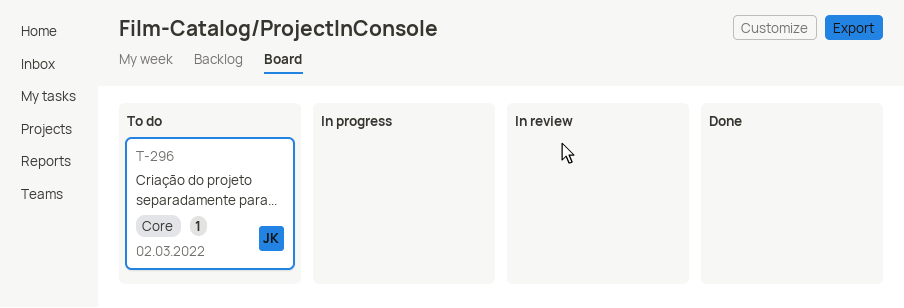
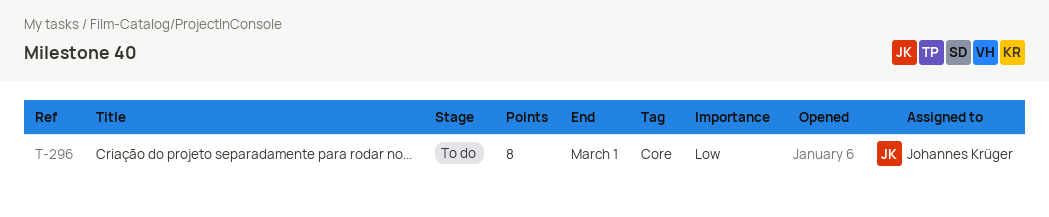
T-296, estimate: 1 -> 8
T-296, due: Mar 2 -> Mar 1

